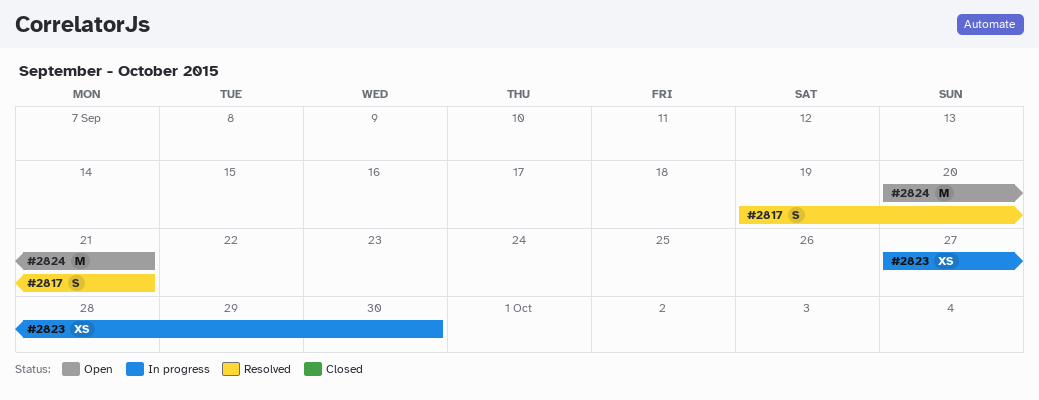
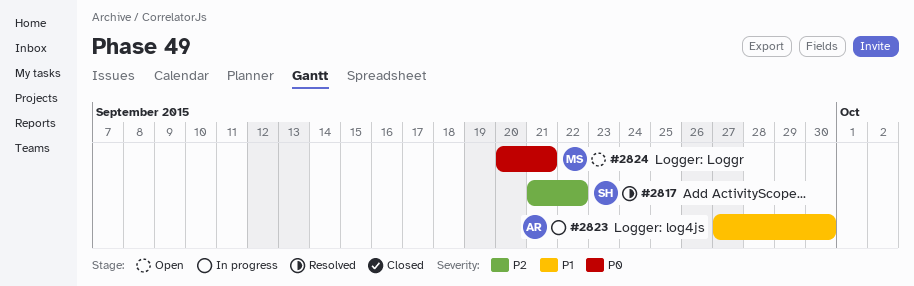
#2817, start: Sep 19 -> Sep 21
#2817, due: Sep 21 -> Sep 22

